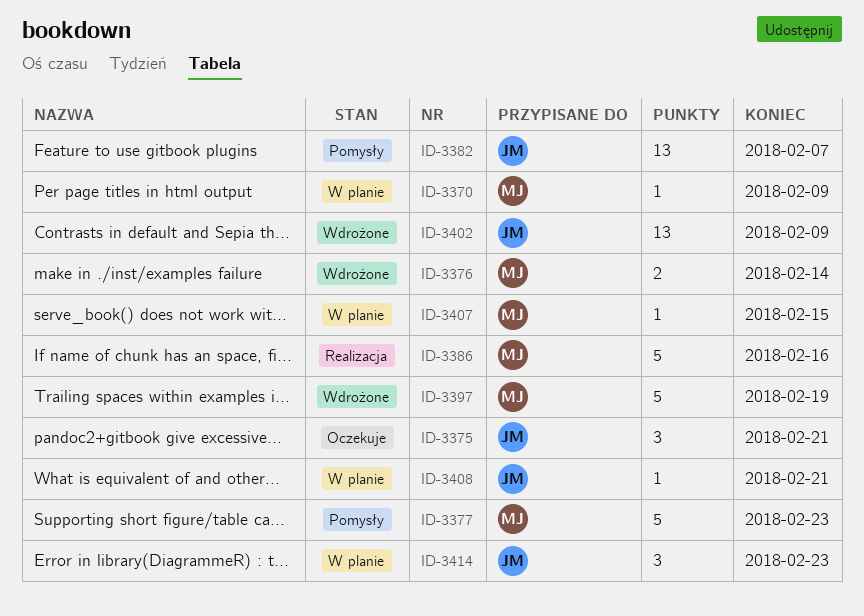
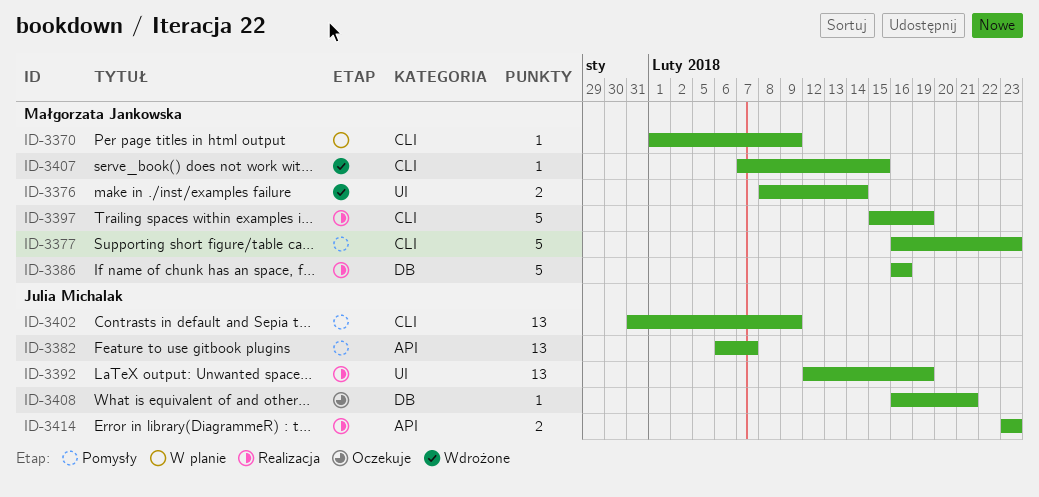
ID-3375: present -> none
ID-3392: none -> present
ID-3397, status: Wdrożone -> Realizacja
ID-3402, status: Wdrożone -> Pomysły
ID-3407, status: W planie -> Wdrożone
ID-3408, status: W planie -> Oczekuje
ID-3414, status: W planie -> Realizacja
ID-3414, estimate: 3 -> 2

